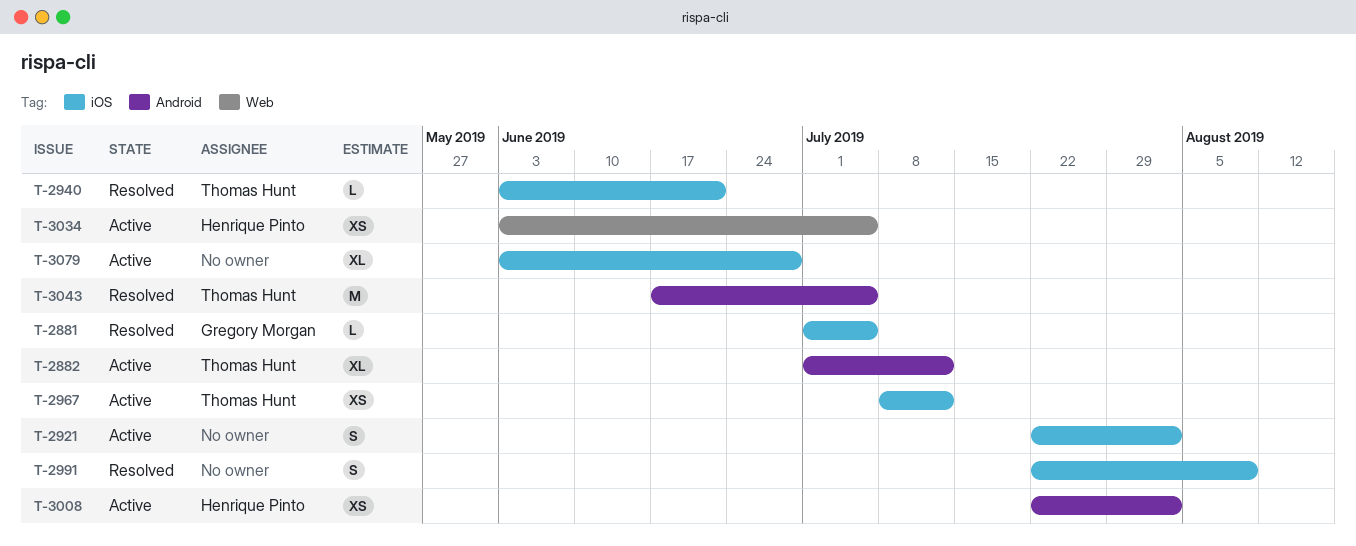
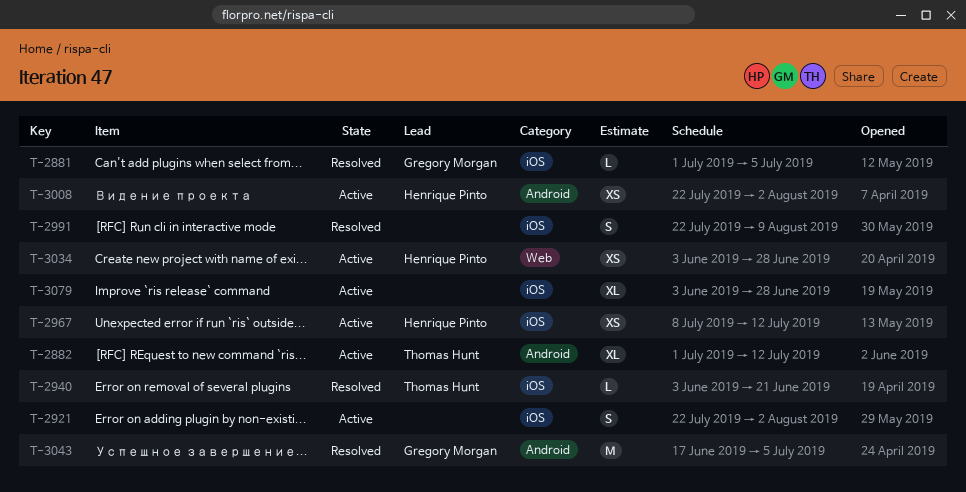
T-2967, owner: Thomas Hunt -> Henrique Pinto
T-3034, due: Jul 5 -> Jun 28
T-3043, owner: Thomas Hunt -> Gregory Morgan

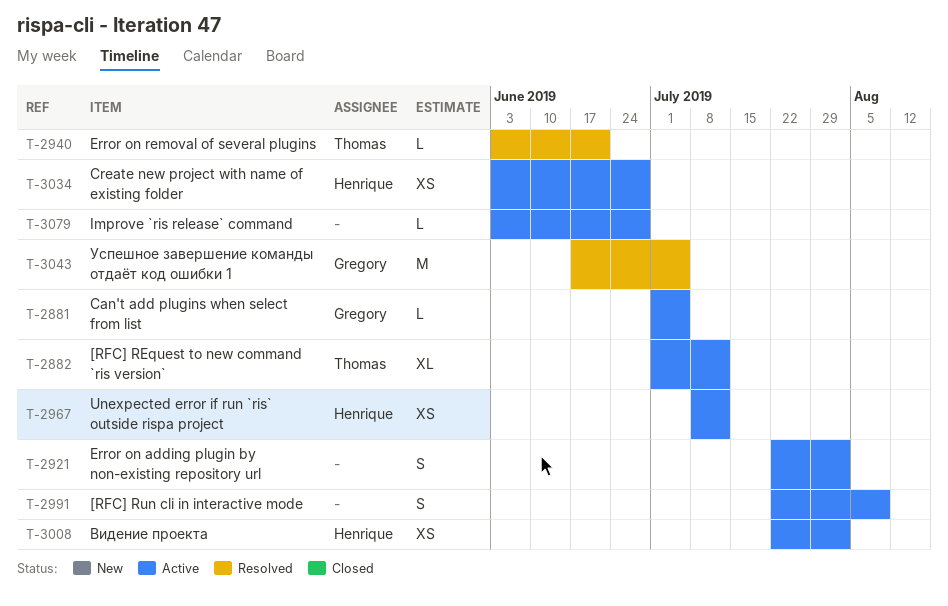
T-2881, status: Resolved -> Active
T-2991, status: Resolved -> Active
T-3079, estimate: XL -> L

